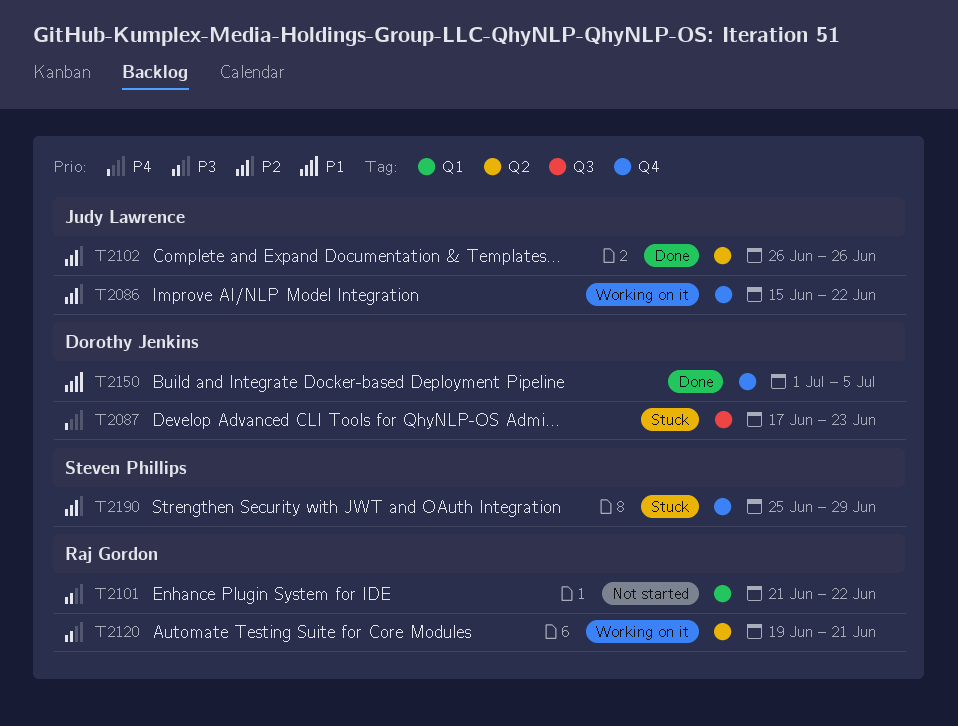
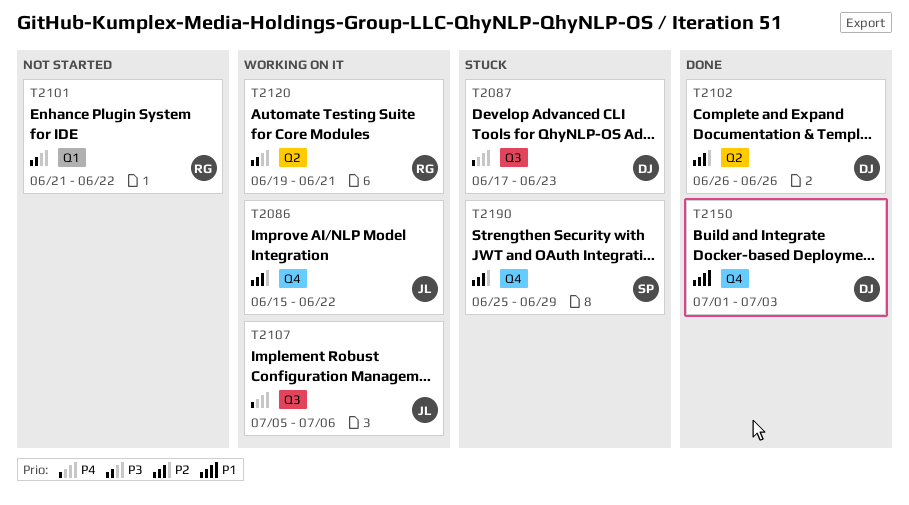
T2102, owner: Judy Lawrence -> Dorothy Jenkins
T2107: none -> present
T2150, due: Jul 5 -> Jul 3

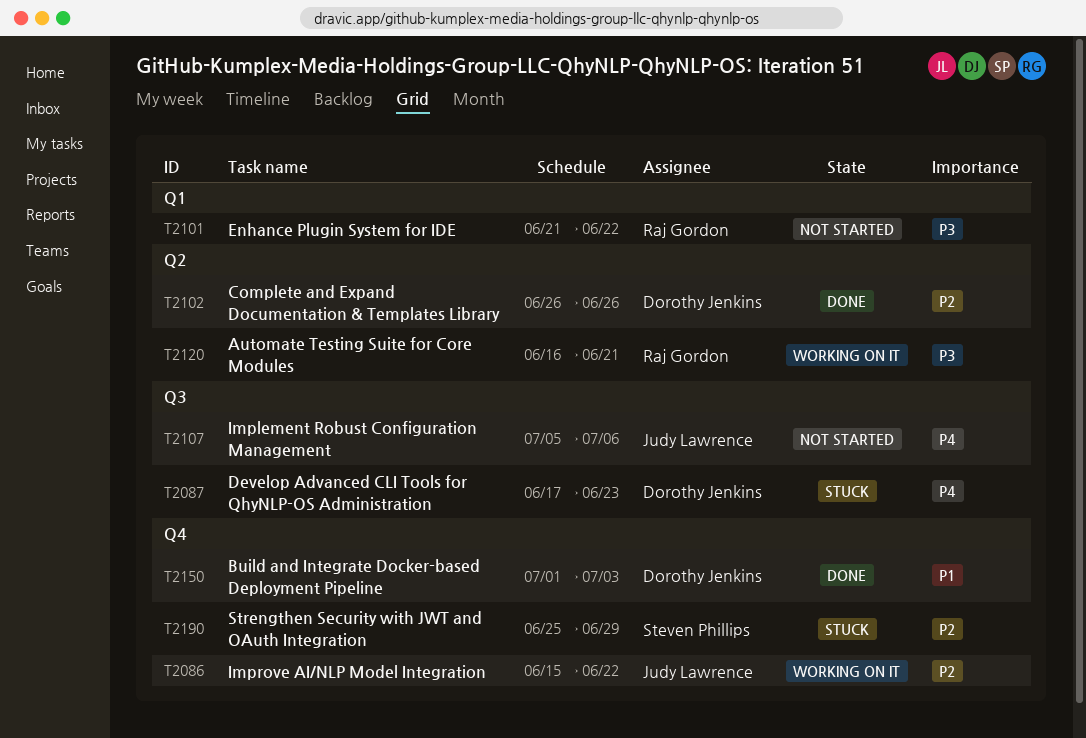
T2107, status: Working on it -> Not started
T2120, start: Jun 19 -> Jun 16

